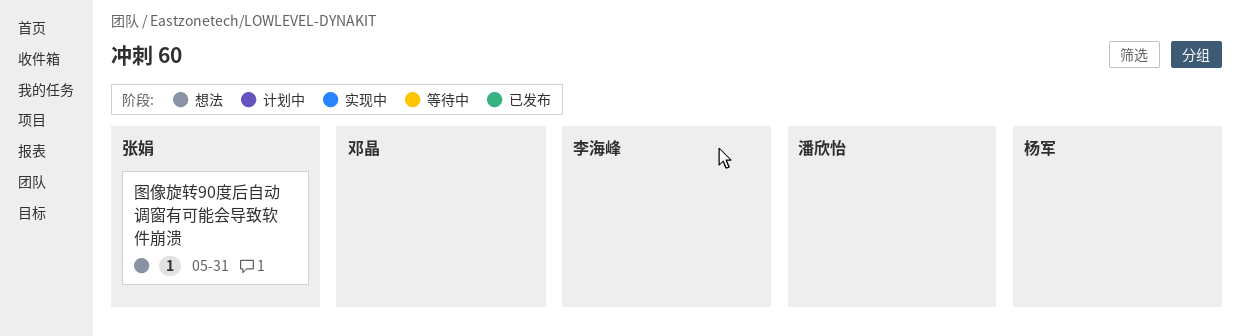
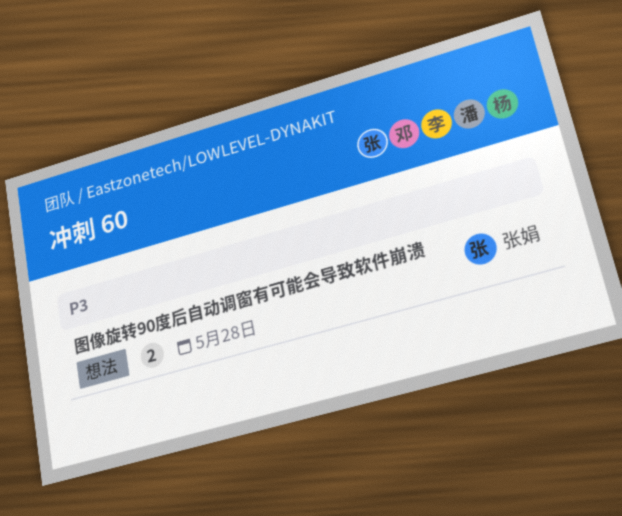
图像旋转90度后自动调窗有可能会导致软件崩溃, estimate: 1 -> 2
图像旋转90度后自动调窗有可能会导致软件崩溃, due: May 31 -> May 28

